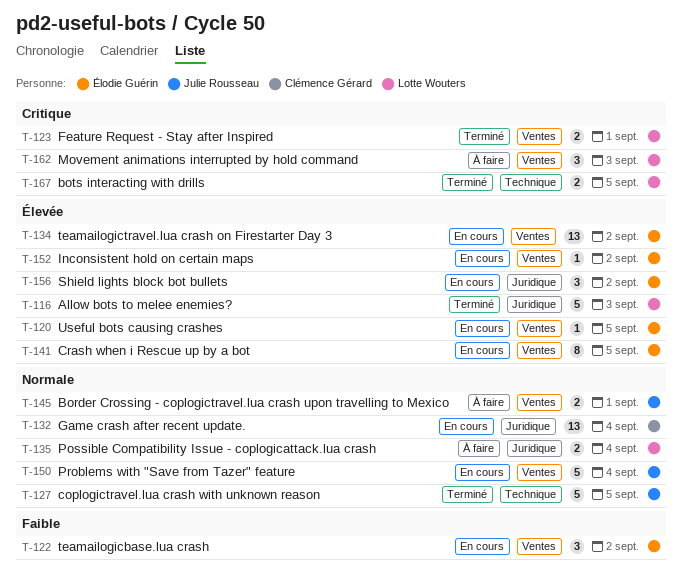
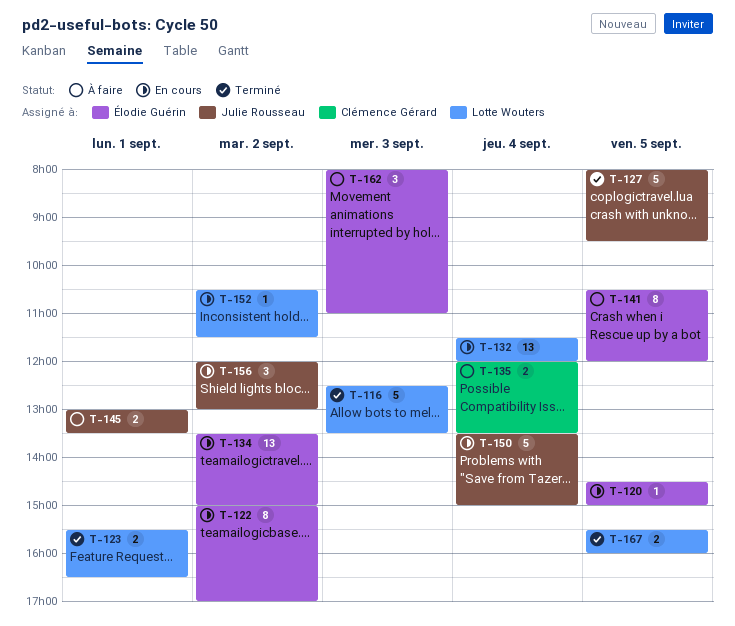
T-122, estimate: 3 -> 8
T-132, owner: Clémence Gérard -> Lotte Wouters
T-135, owner: Lotte Wouters -> Clémence Gérard
T-141, status: En cours -> À faire
T-152, owner: Élodie Guérin -> Lotte Wouters
T-156, owner: Élodie Guérin -> Julie Rousseau
T-162, owner: Lotte Wouters -> Élodie Guérin

